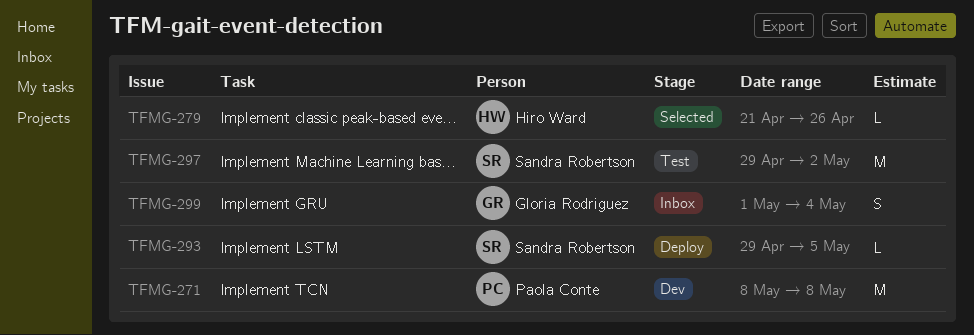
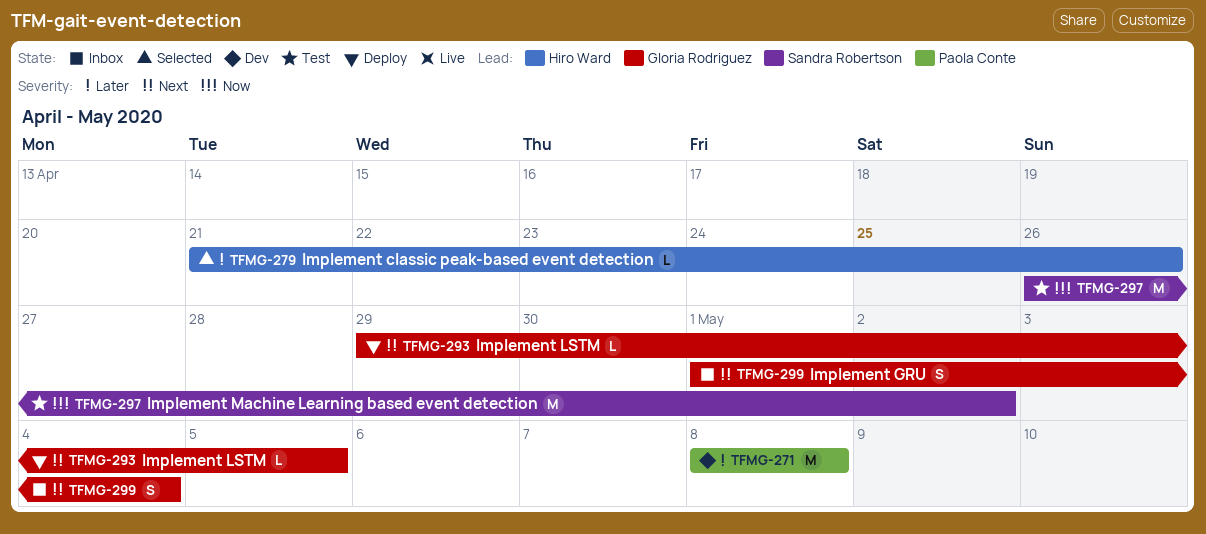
TFMG-293, owner: Sandra Robertson -> Gloria Rodriguez
TFMG-297, start: Apr 29 -> Apr 26

